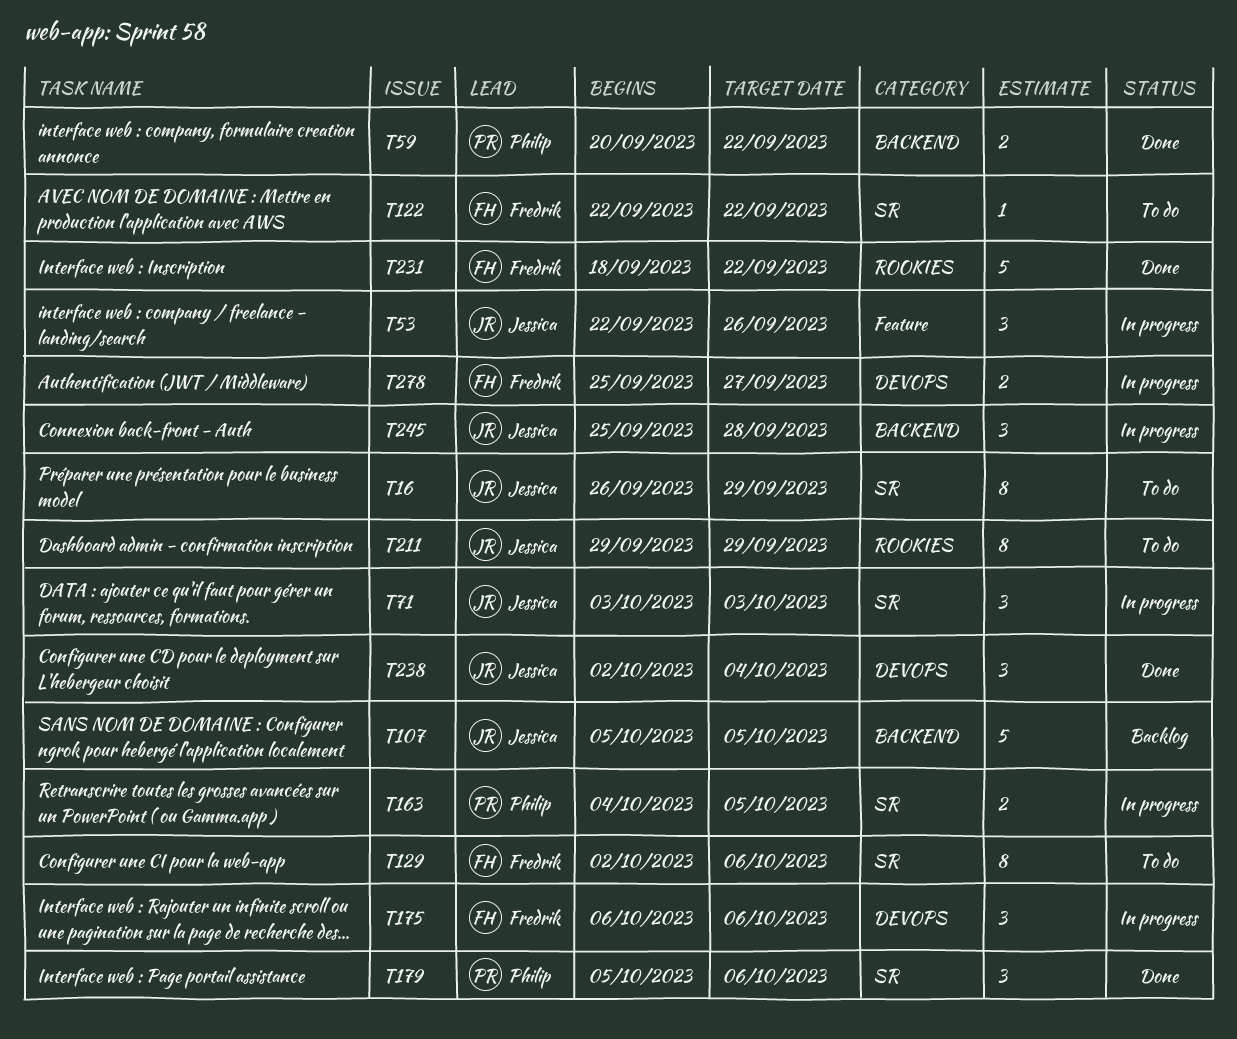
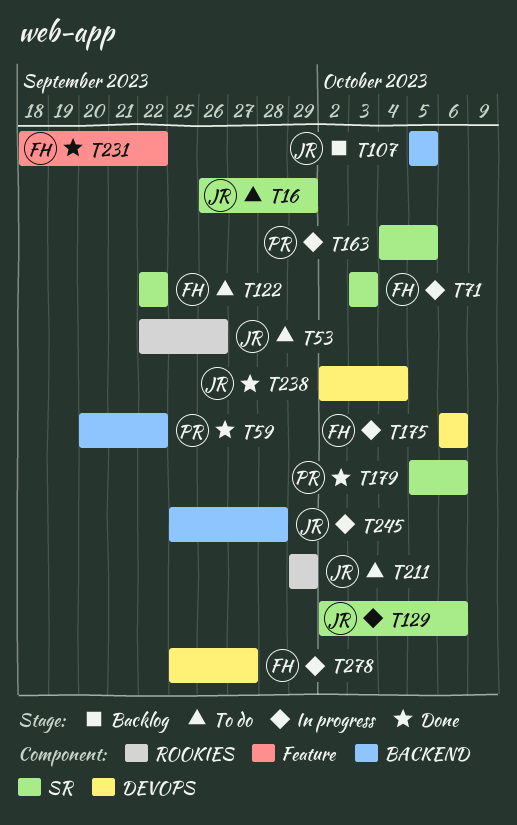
T53, status: In progress -> To do
T53, label: Feature -> ROOKIES
T71, owner: Jessica -> Fredrik
T129, status: To do -> In progress
T129, owner: Fredrik -> Jessica
T231, label: ROOKIES -> Feature

